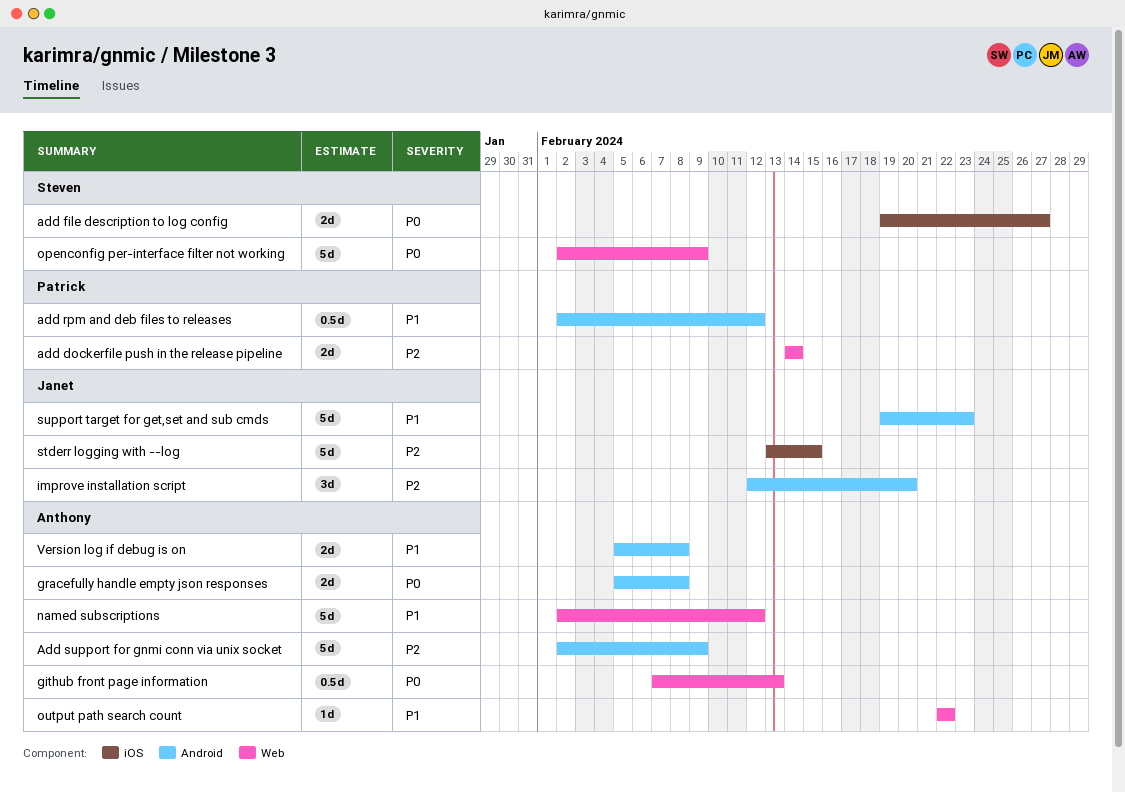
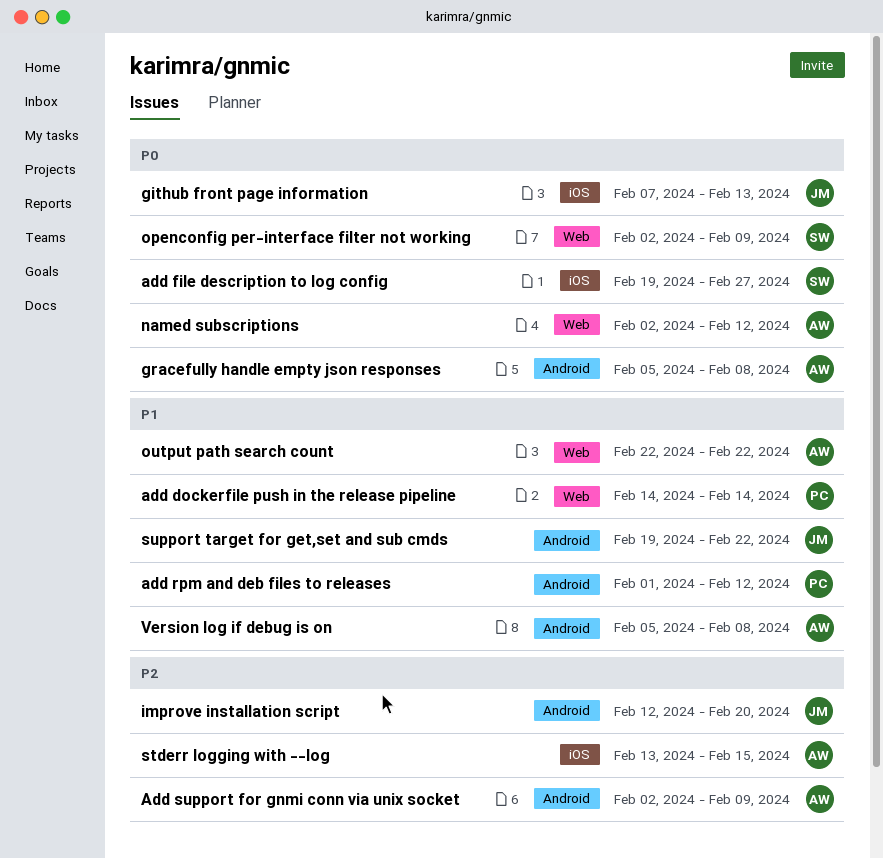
add dockerfile push in the release pipeline, priority: P2 -> P1
add rpm and deb files to releases, start: Feb 2 -> Feb 1
github front page information, owner: Anthony -> Janet
github front page information, label: Web -> iOS
named subscriptions, priority: P1 -> P0
stderr logging with --log, owner: Janet -> Anthony
support target for get,set and sub cmds, due: Feb 23 -> Feb 22

